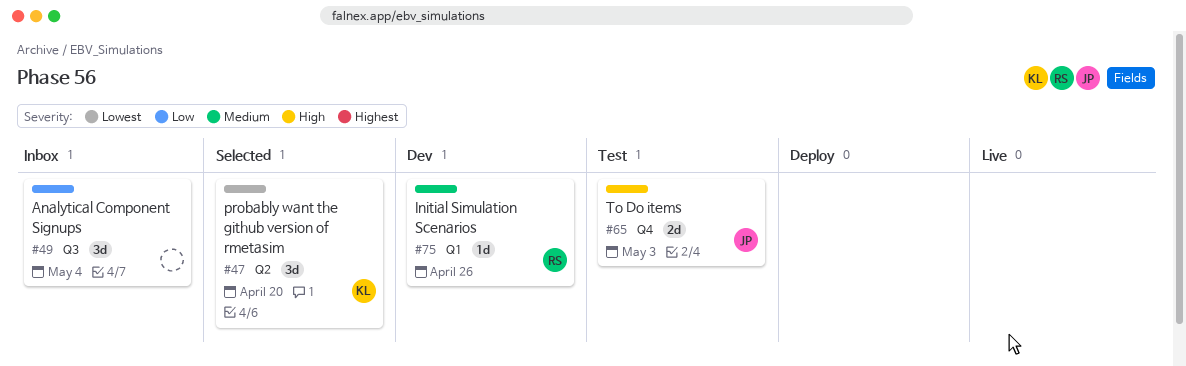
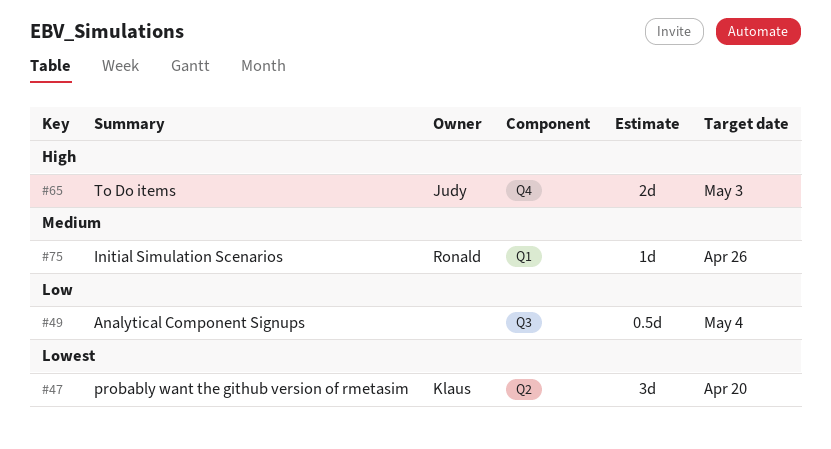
#49, estimate: 3d -> 0.5d

